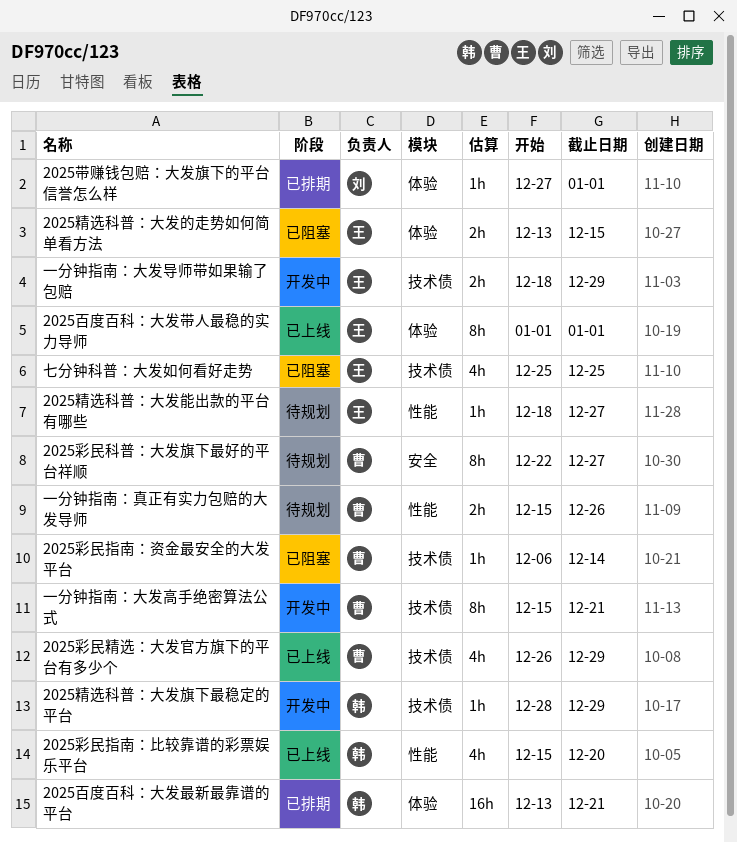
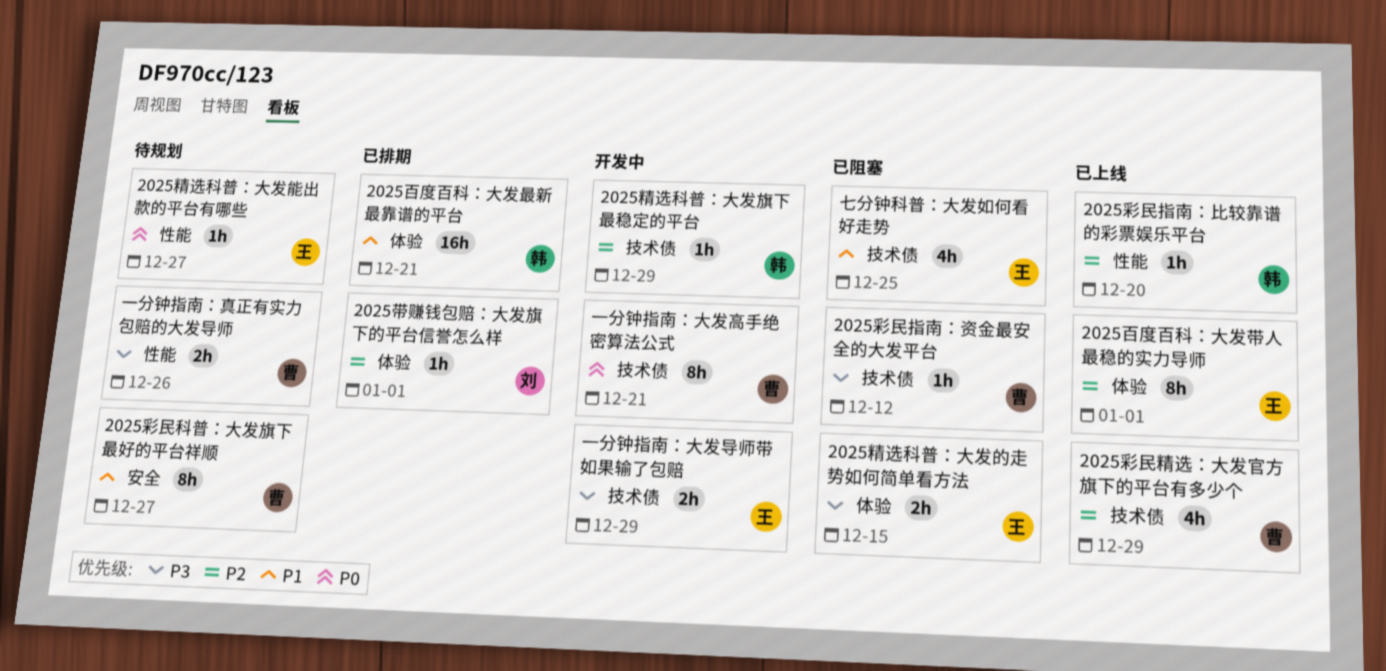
2025彩民指南：比较靠谱的彩票娱乐平台, estimate: 4h -> 1h
2025彩民指南：资金最安全的大发平台, due: Dec 14 -> Dec 12

